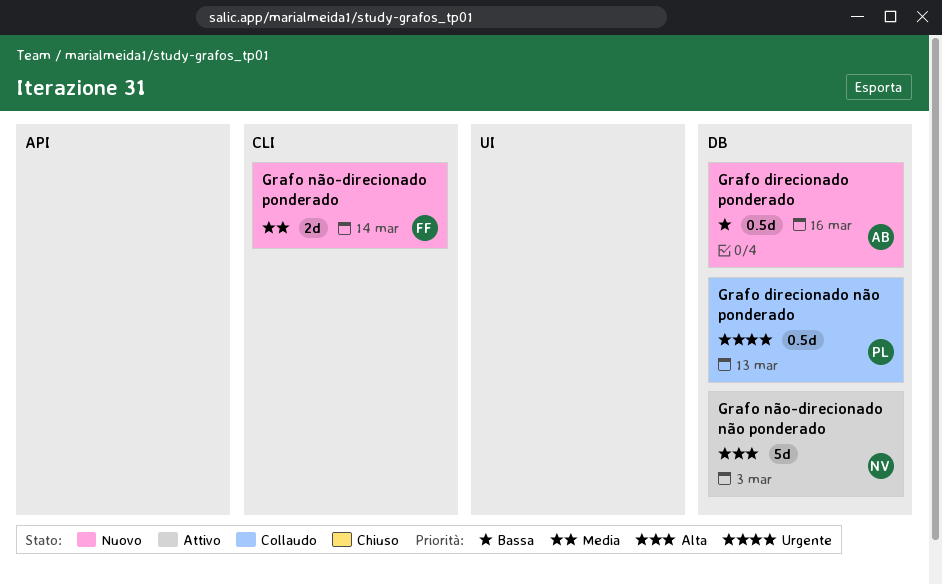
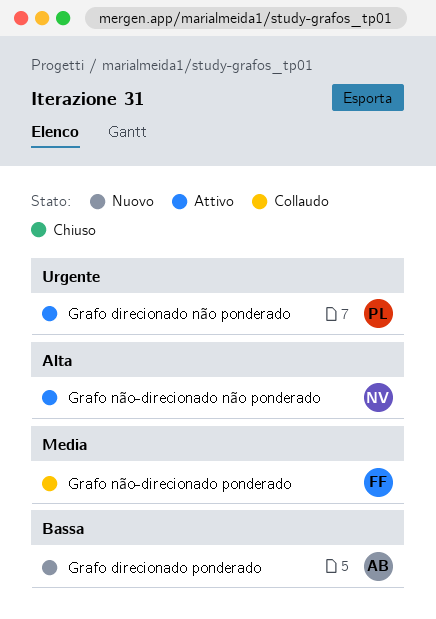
Grafo direcionado não ponderado, status: Collaudo -> Attivo
Grafo não-direcionado ponderado, status: Nuovo -> Collaudo

